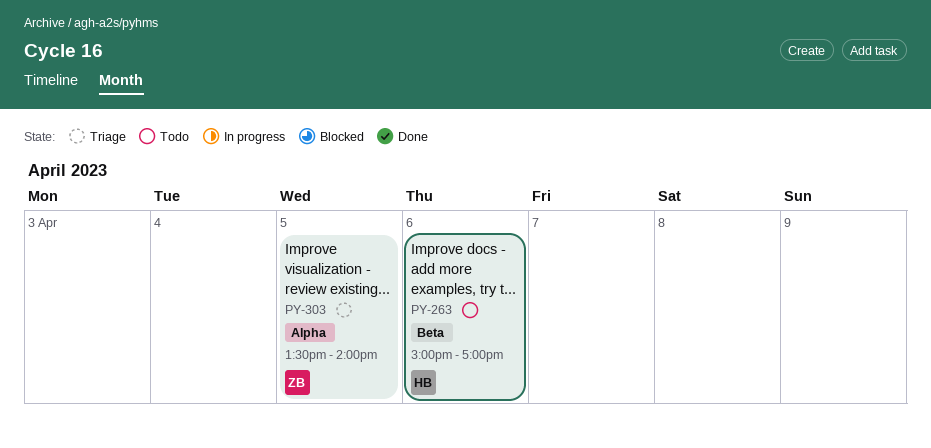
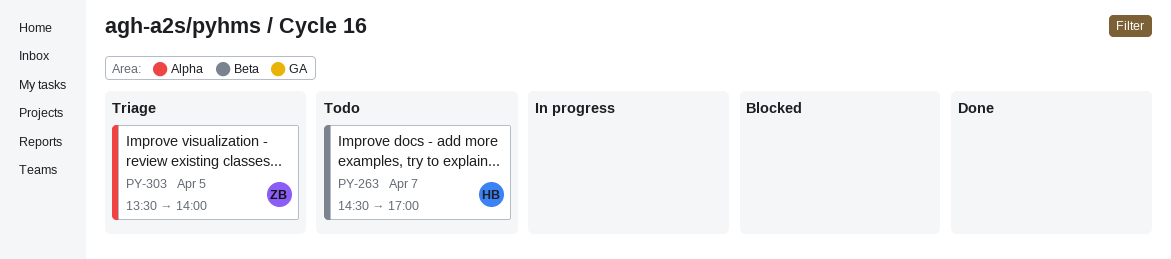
PY-263, day: Apr 6 -> Apr 7
PY-263, begins: 15:00 -> 14:30

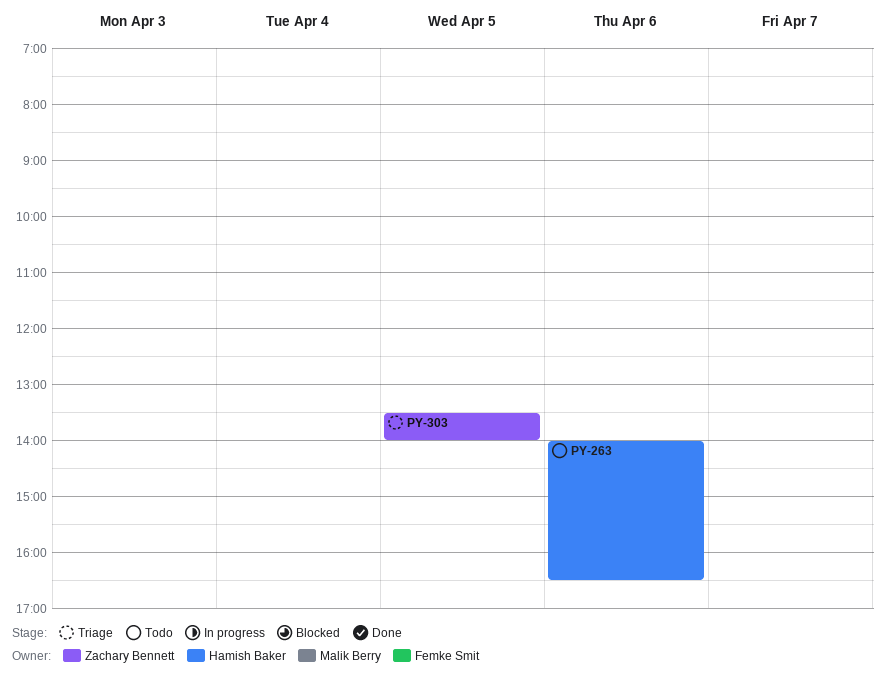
PY-263, day: Apr 7 -> Apr 6
PY-263, begins: 14:30 -> 14:00
PY-263, ends: 17:00 -> 16:30

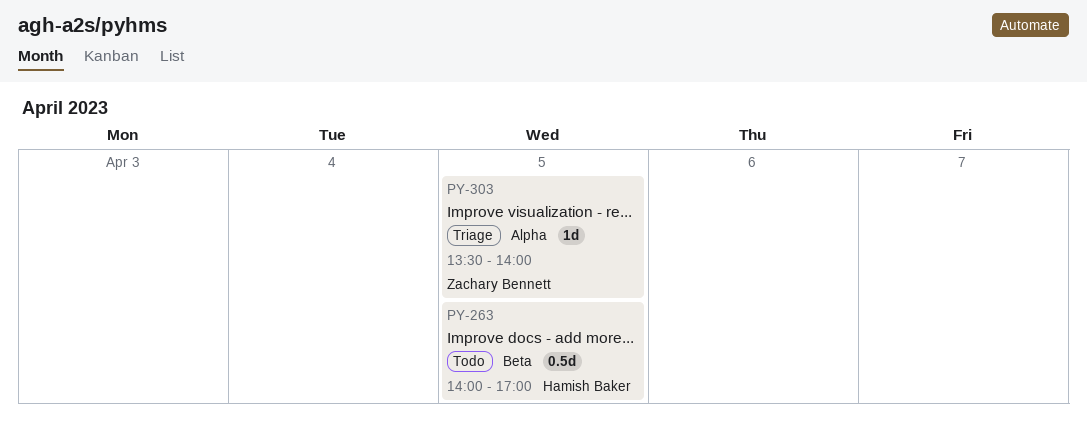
PY-263, day: Apr 6 -> Apr 5
PY-263, ends: 16:30 -> 17:00

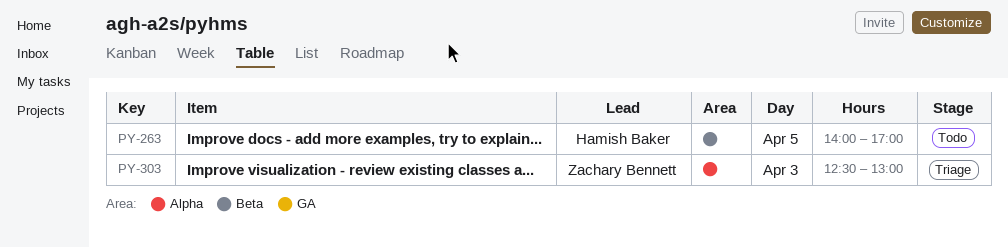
PY-303, day: Apr 5 -> Apr 3
PY-303, begins: 13:30 -> 12:30
PY-303, ends: 14:00 -> 13:00

